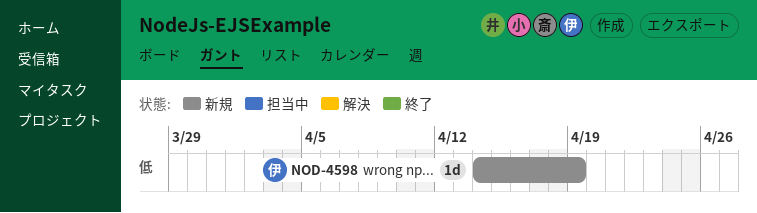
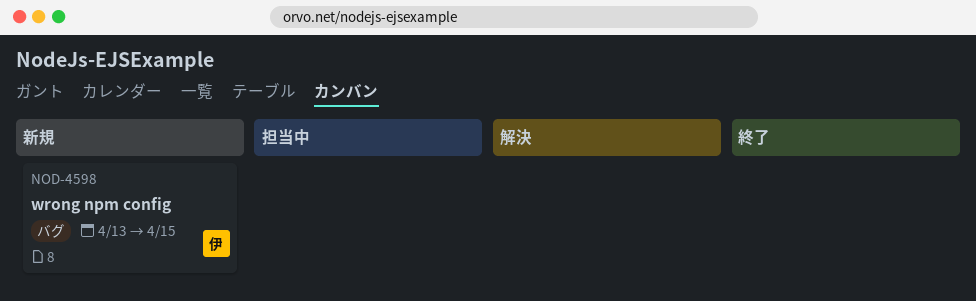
NOD-4598, start: Apr 14 -> Apr 13
NOD-4598, due: Apr 19 -> Apr 15

